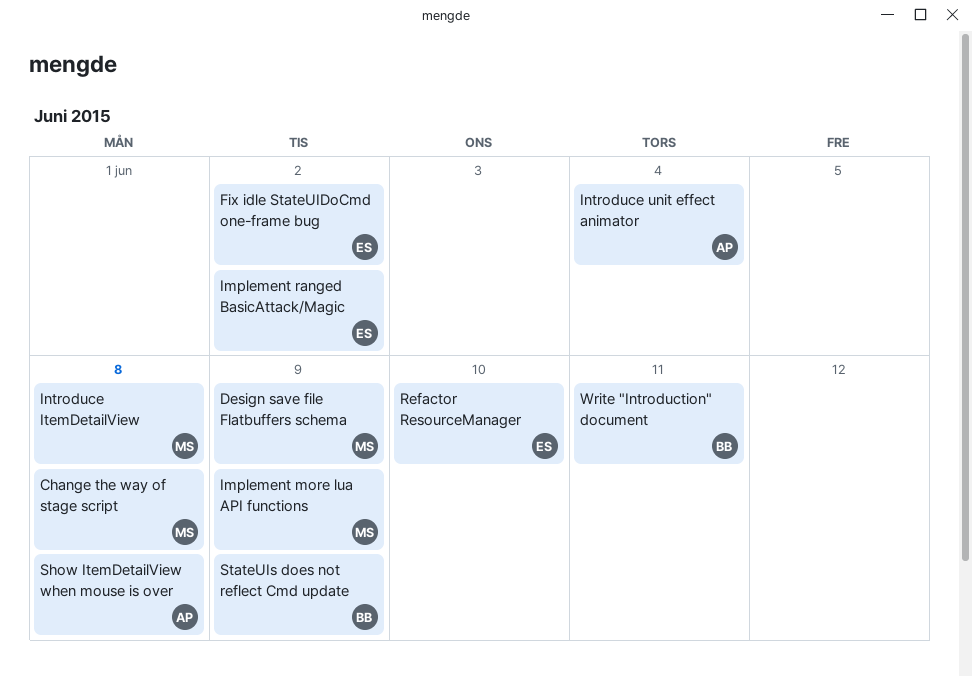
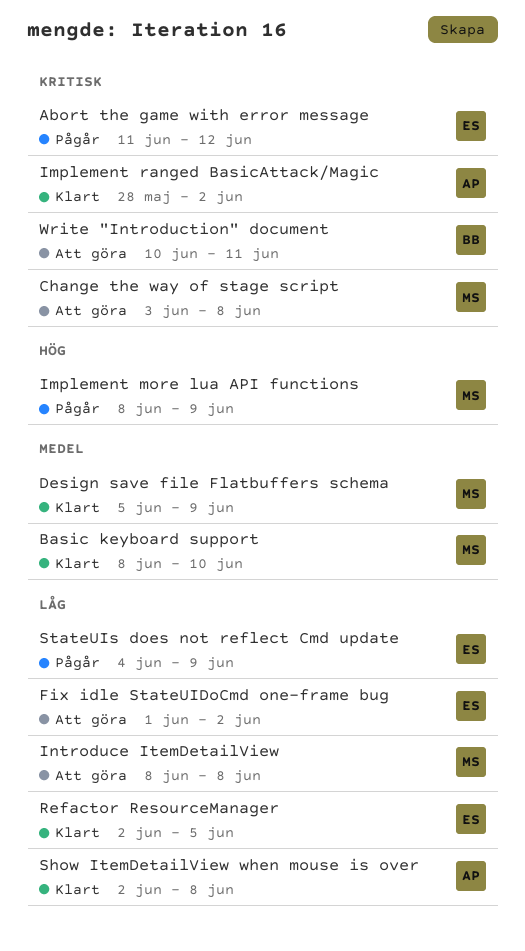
Abort the game with error message: none -> present
Basic keyboard support: none -> present
Implement ranged BasicAttack/Magic, owner: ES -> AP
Introduce unit effect animator: present -> none
Refactor ResourceManager, due: Jun 10 -> Jun 5
StateUIs does not reflect Cmd update, owner: BB -> ES

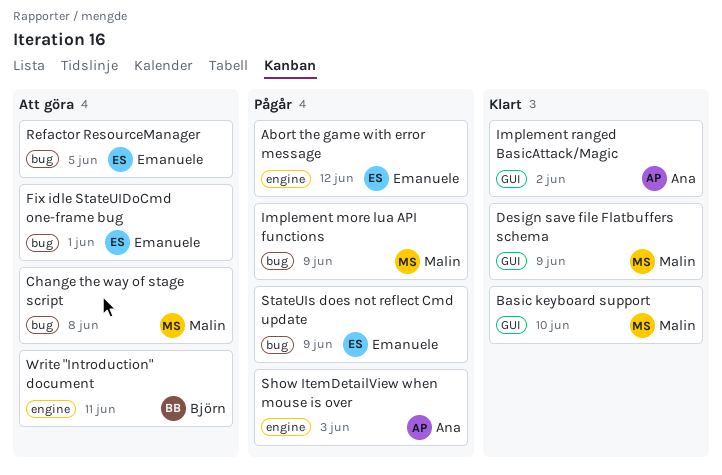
Fix idle StateUIDoCmd one-frame bug, due: Jun 2 -> Jun 1
Introduce ItemDetailView: present -> none
Refactor ResourceManager, status: Klart -> Att göra
Show ItemDetailView when mouse is over, status: Klart -> Pågår
Show ItemDetailView when mouse is over, due: Jun 8 -> Jun 3

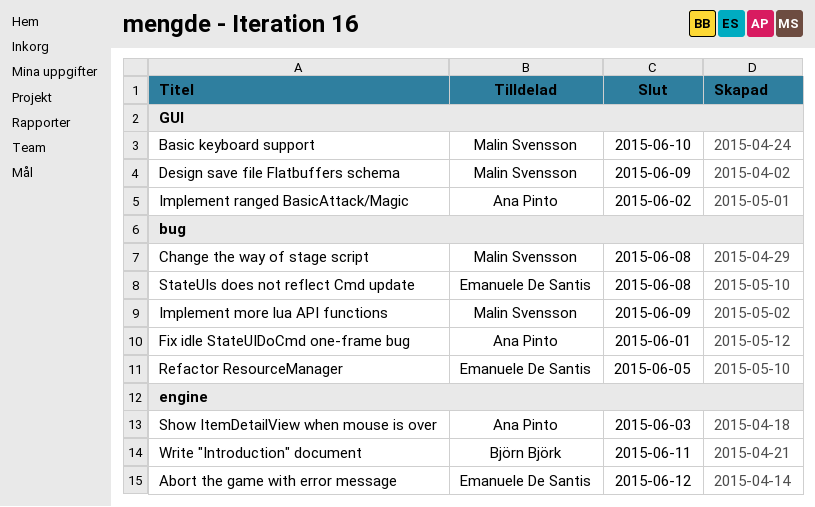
Fix idle StateUIDoCmd one-frame bug, owner: Emanuele De Santis -> Ana Pinto
StateUIs does not reflect Cmd update, due: Jun 9 -> Jun 8

